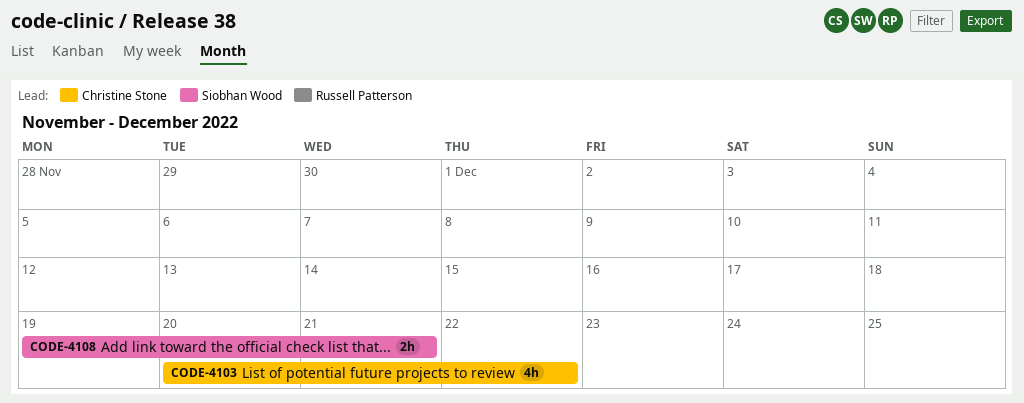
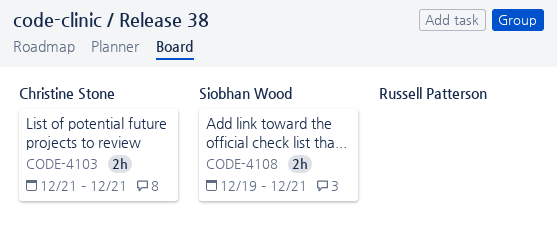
CODE-4103, estimate: 4h -> 2h
CODE-4103, start: Dec 20 -> Dec 21
CODE-4103, due: Dec 22 -> Dec 21

